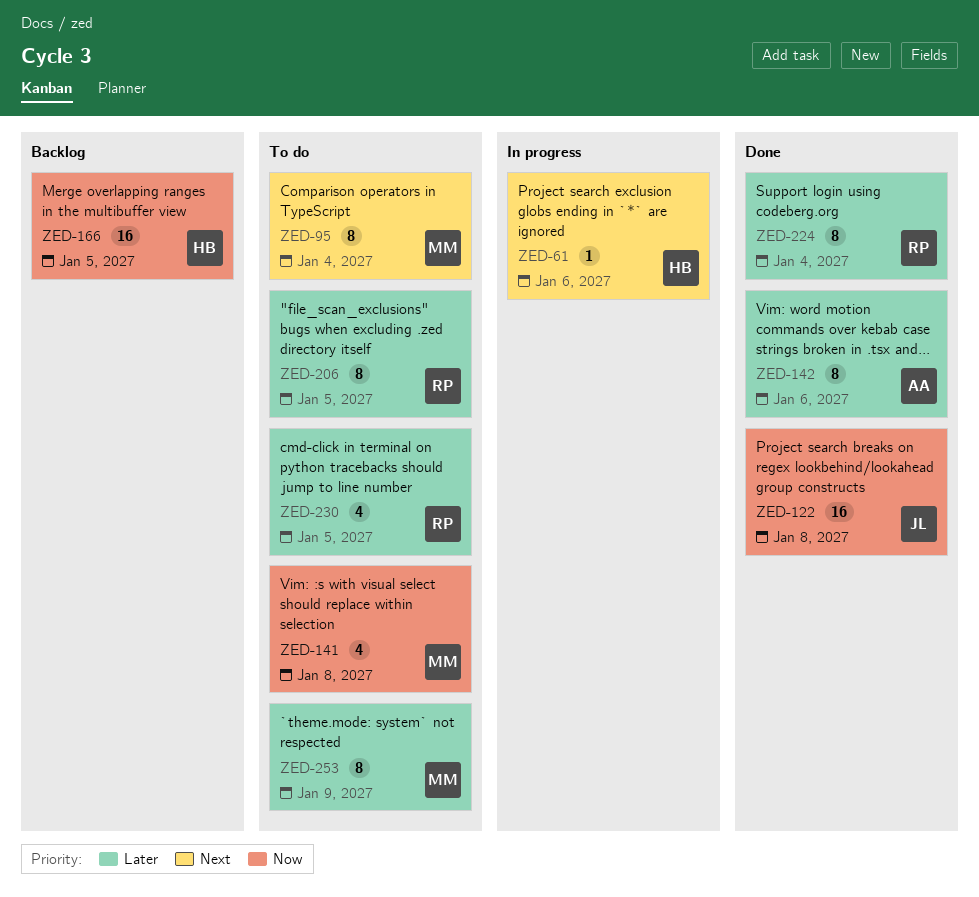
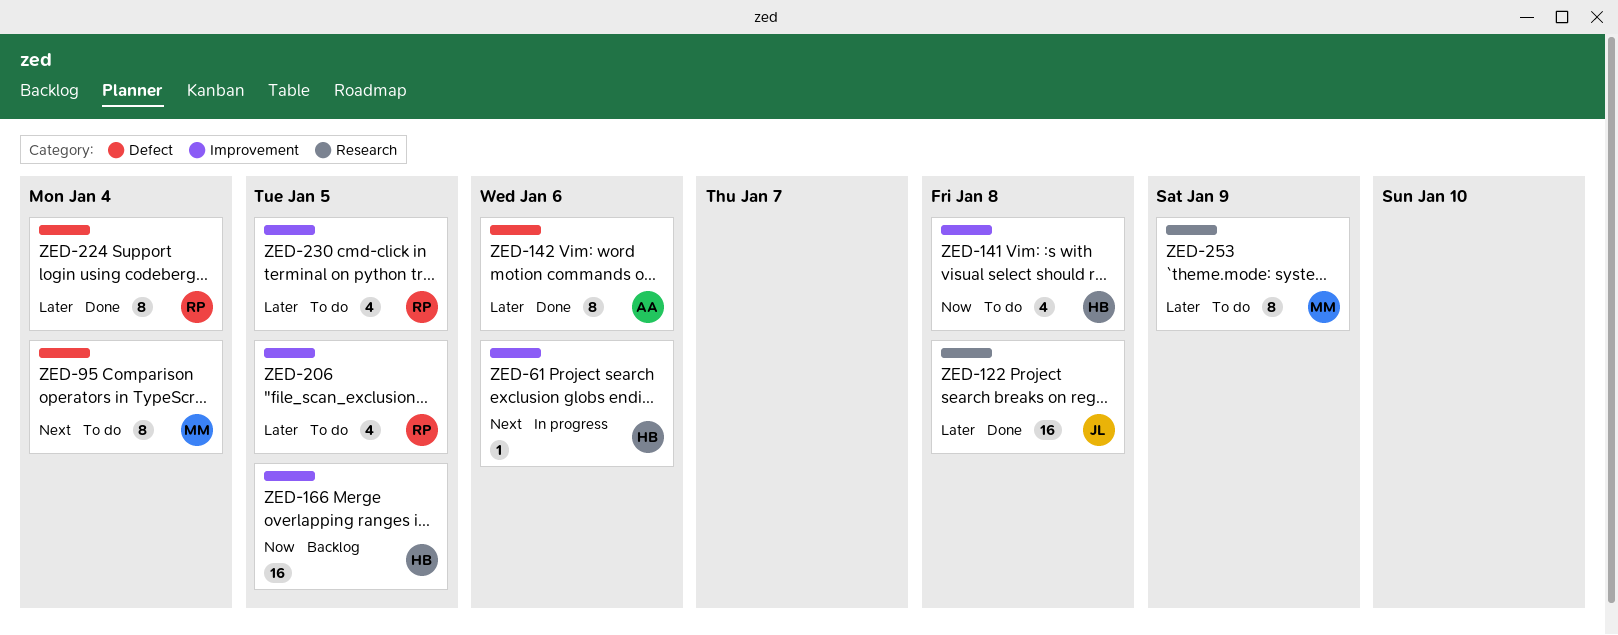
ZED-122, priority: Now -> Later
ZED-141, owner: MM -> HB
ZED-206, estimate: 8 -> 4

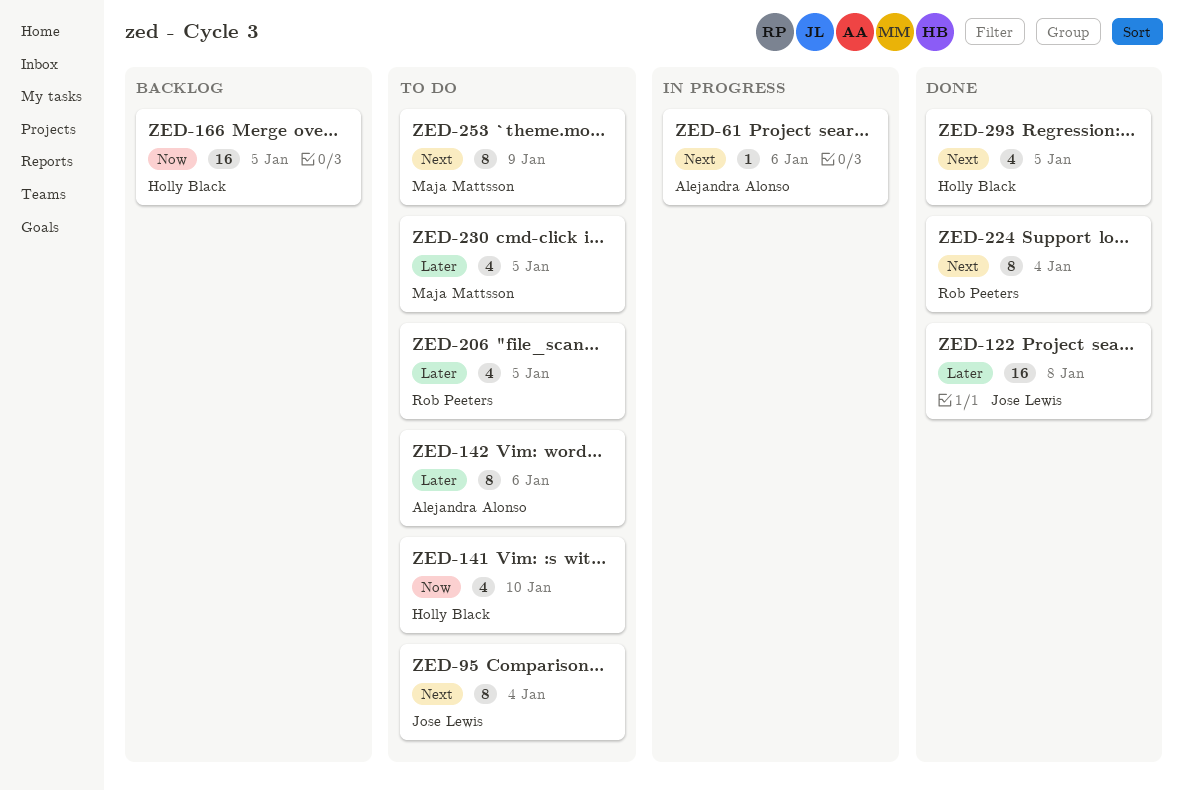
ZED-61, owner: Holly Black -> Alejandra Alonso
ZED-95, owner: Maja Mattsson -> Jose Lewis
ZED-141, due: Jan 8 -> Jan 10
ZED-142, status: Done -> To do
ZED-224, priority: Later -> Next
ZED-230, owner: Rob Peeters -> Maja Mattsson
ZED-253, priority: Later -> Next
ZED-293: none -> present

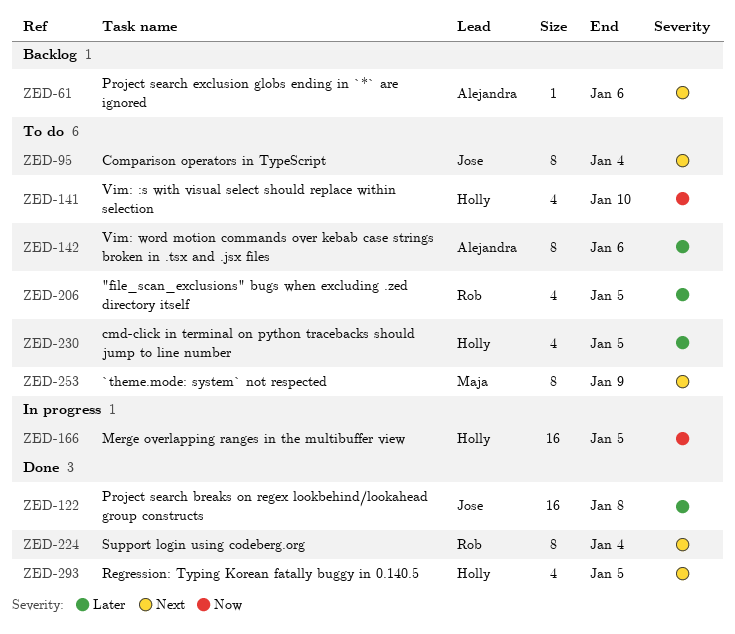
ZED-61, status: In progress -> Backlog
ZED-166, status: Backlog -> In progress
ZED-230, owner: Maja Mattsson -> Holly Black

